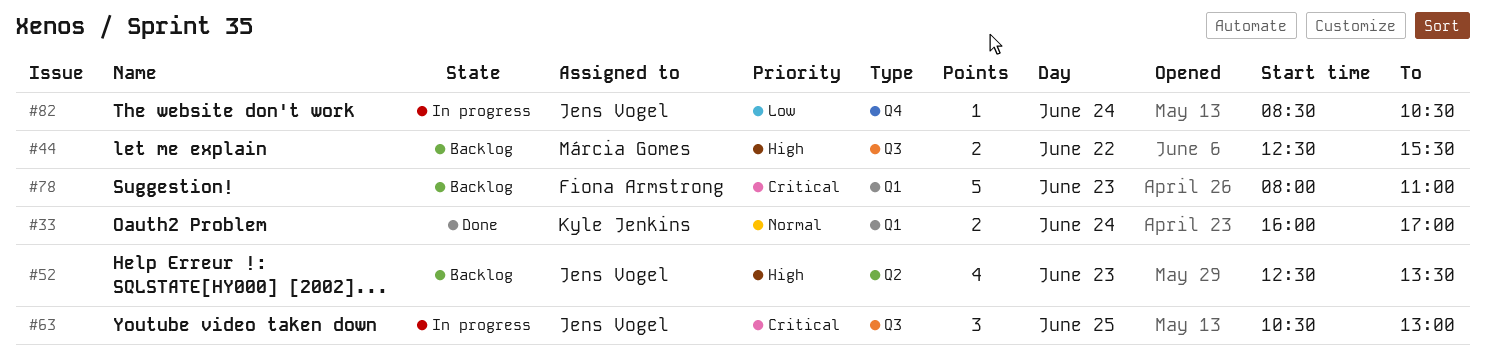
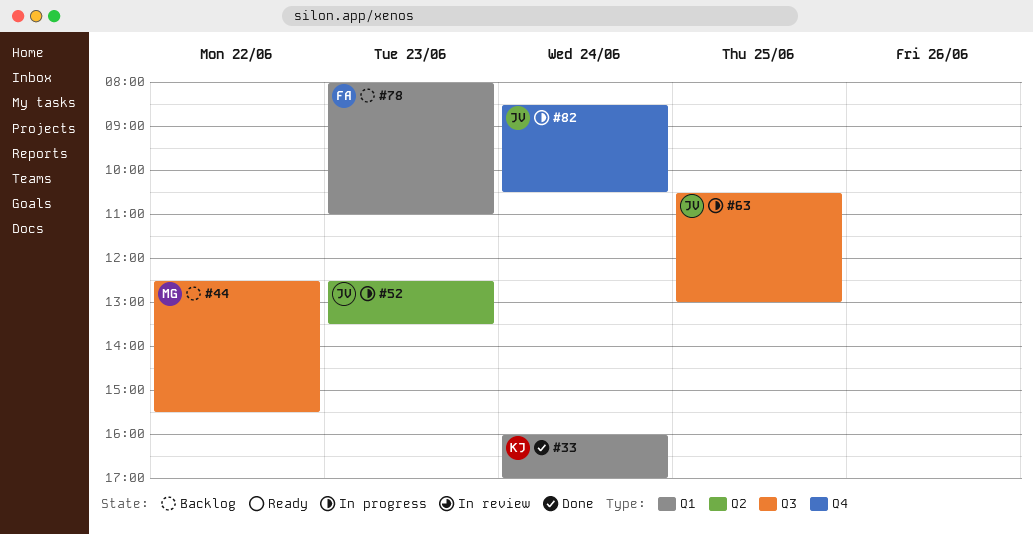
#52, status: Backlog -> In progress

